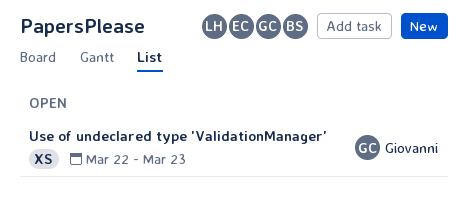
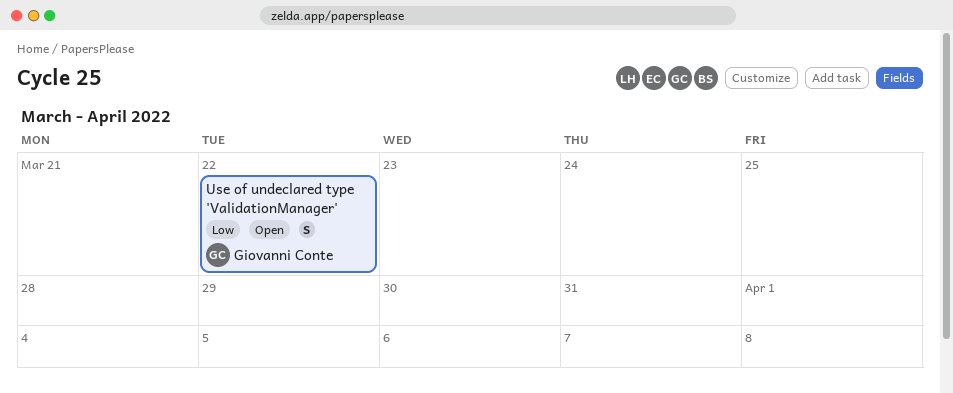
Use of undeclared type 'ValidationManager', estimate: XS -> S
Use of undeclared type 'ValidationManager', due: Mar 23 -> Mar 22

